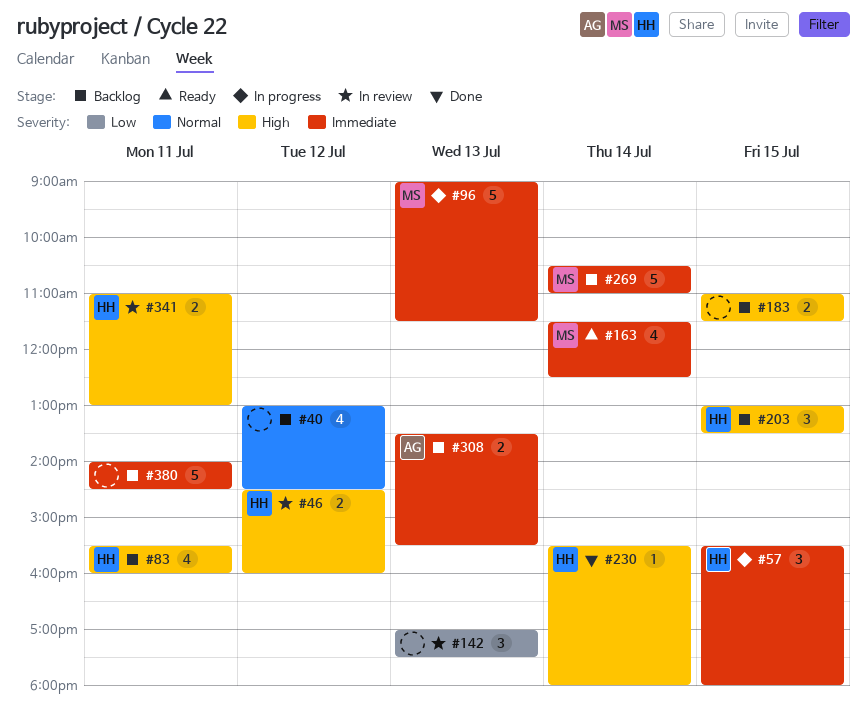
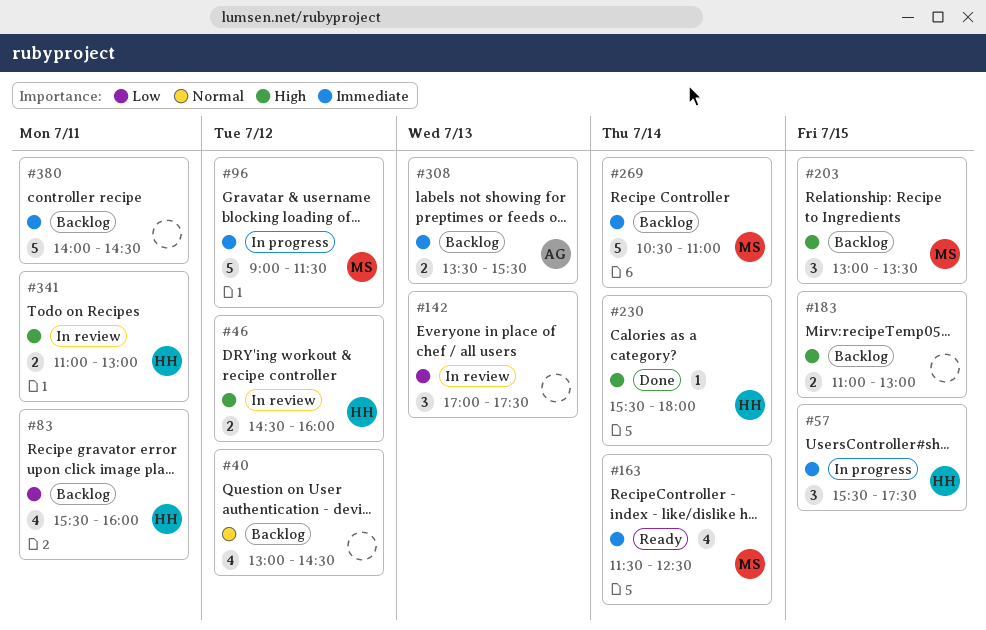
#57, ends: 18:00 -> 17:30
#83, priority: High -> Low
#96, day: Jul 13 -> Jul 12
#183, ends: 11:30 -> 13:00
#203, owner: HH -> MS

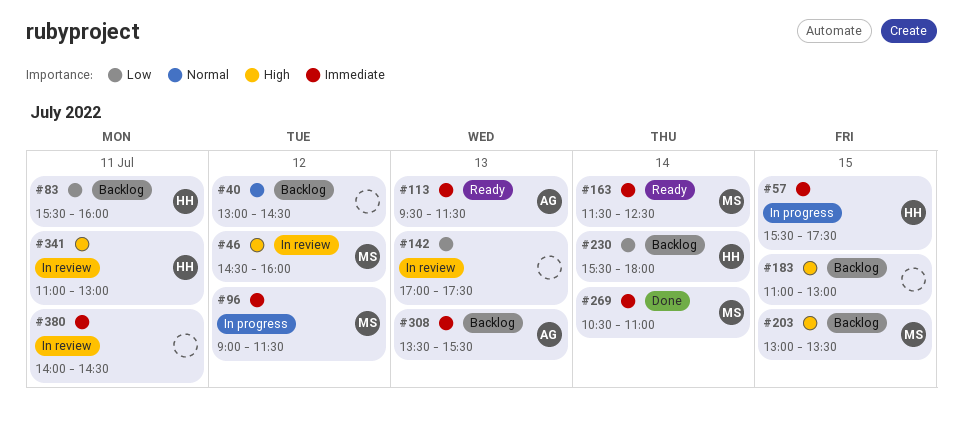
#46, owner: HH -> MS
#113: none -> present
#230, status: Done -> Backlog
#230, priority: High -> Low
#269, status: Backlog -> Done
#380, status: Backlog -> In review

